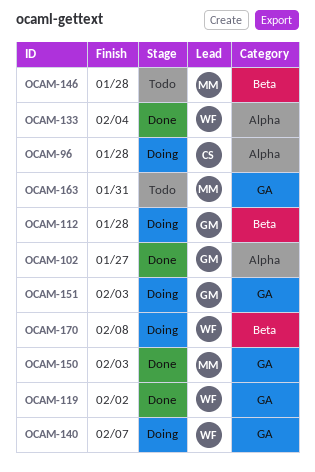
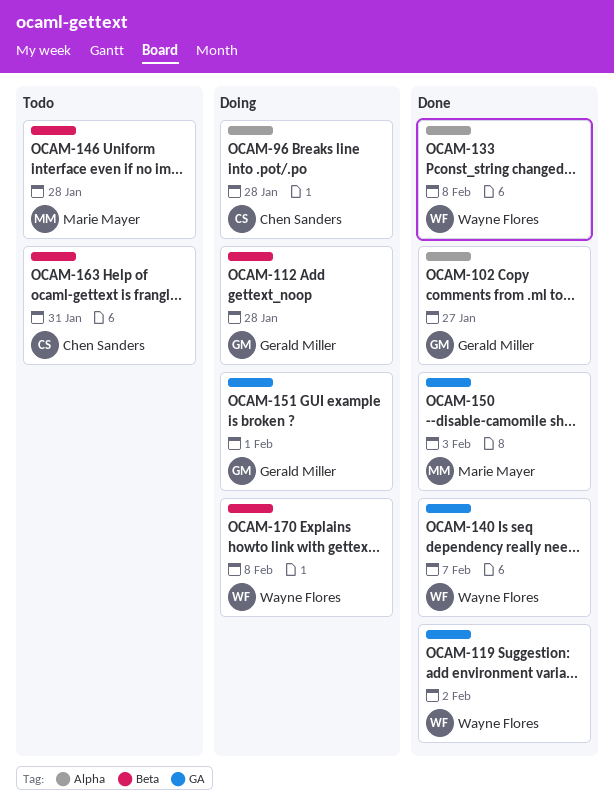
OCAM-133, due: Feb 4 -> Feb 8
OCAM-140, status: Doing -> Done
OCAM-151, due: Feb 3 -> Feb 1
OCAM-163, owner: Marie Mayer -> Chen Sanders
OCAM-163, label: GA -> Beta

